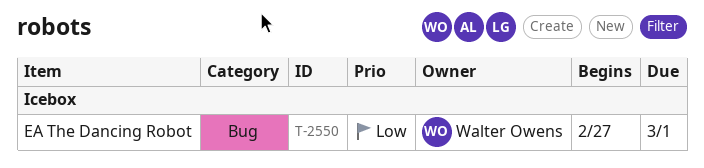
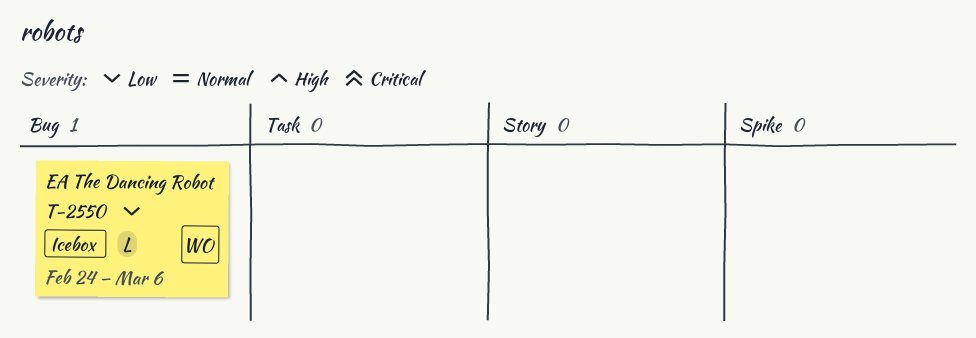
T-2550, start: Feb 27 -> Feb 24
T-2550, due: Mar 1 -> Mar 6

